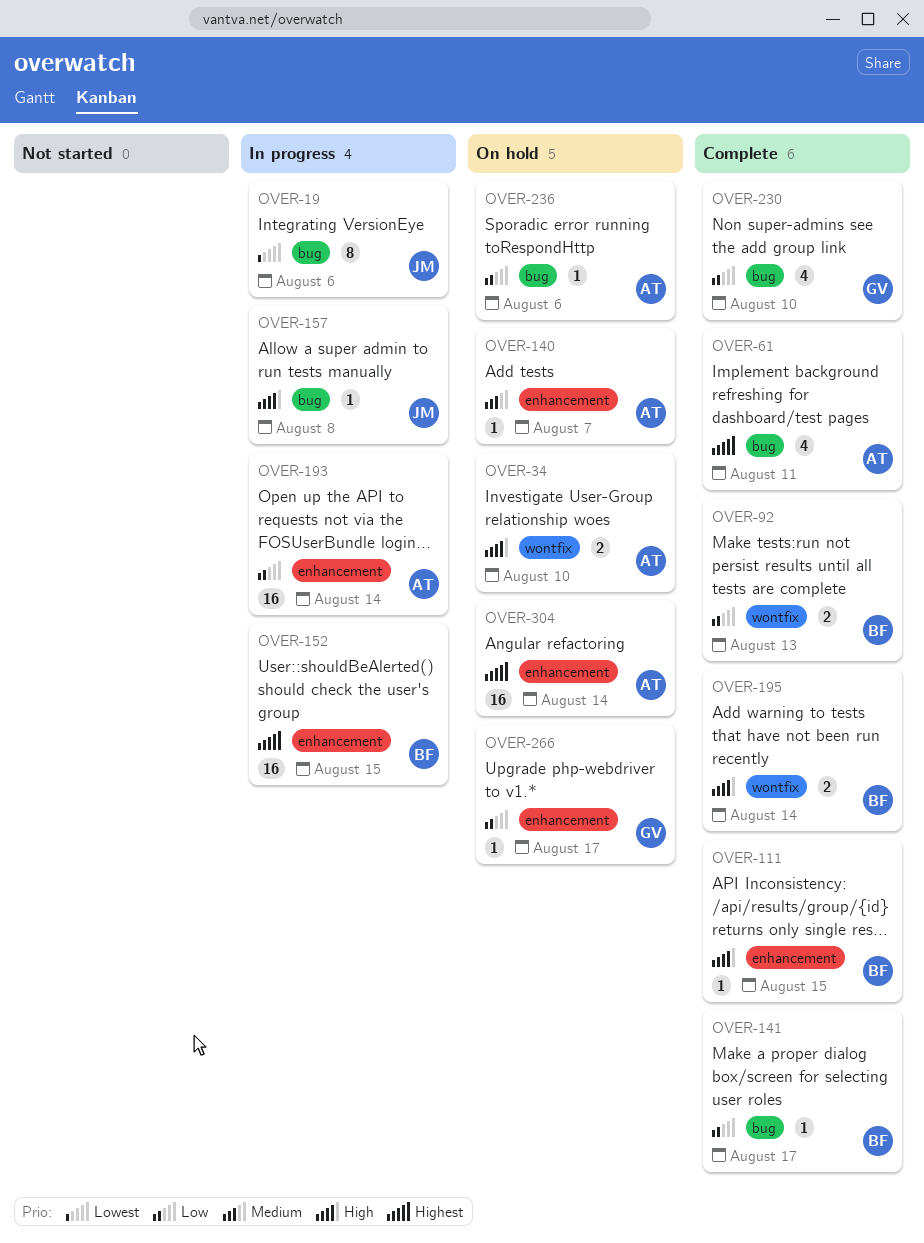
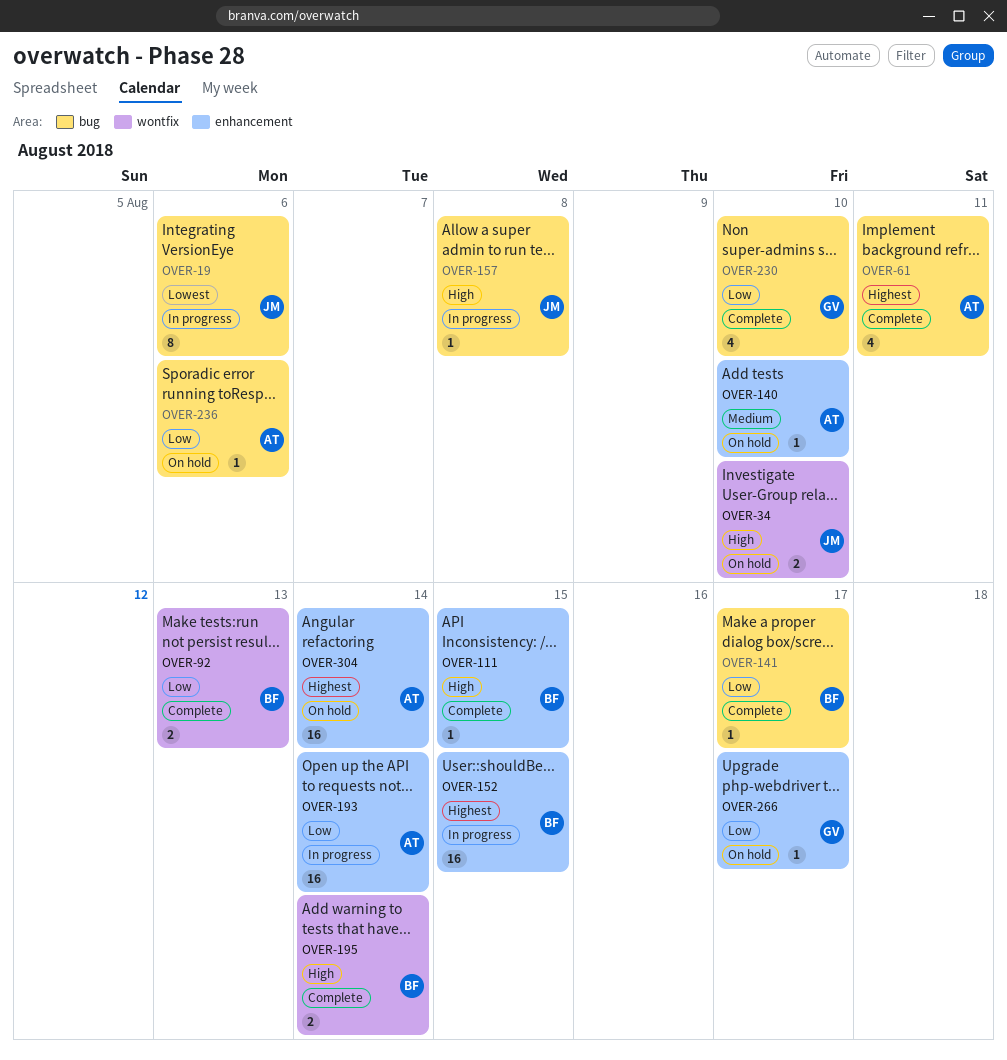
OVER-34, owner: AT -> JM
OVER-140, due: Aug 7 -> Aug 10

